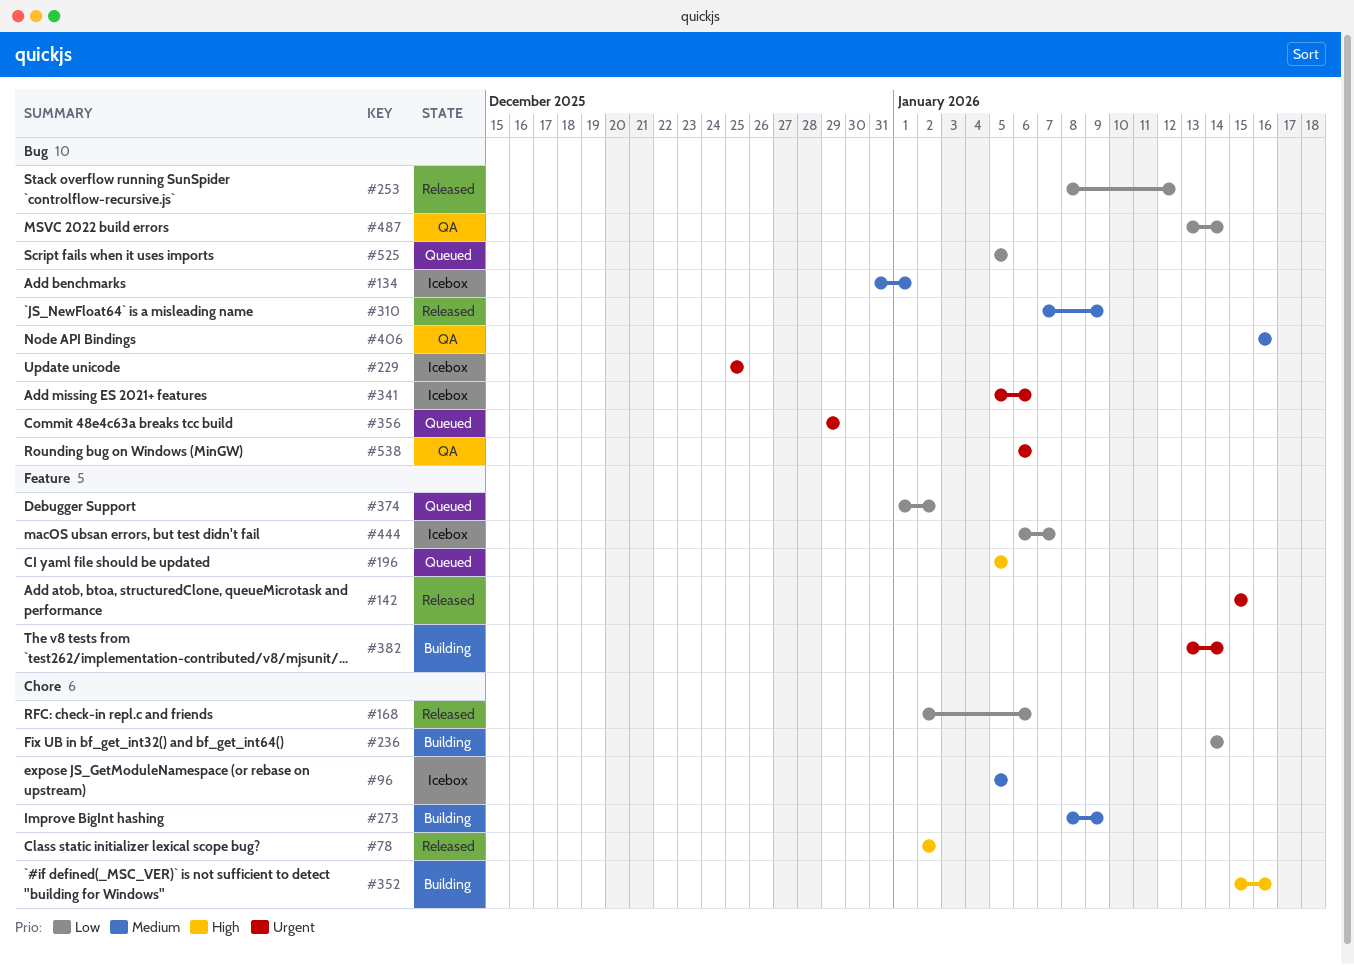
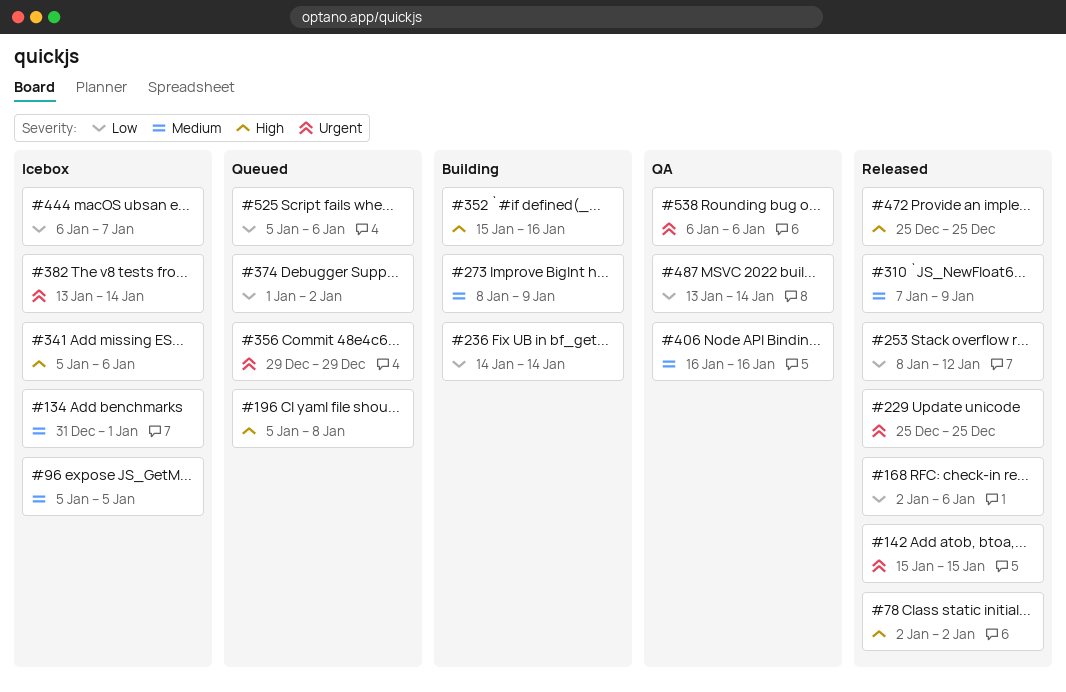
#196, due: Jan 5 -> Jan 8
#229, status: Icebox -> Released
#341, priority: Urgent -> High
#382, status: Building -> Icebox
#472: none -> present
#525, due: Jan 5 -> Jan 6

